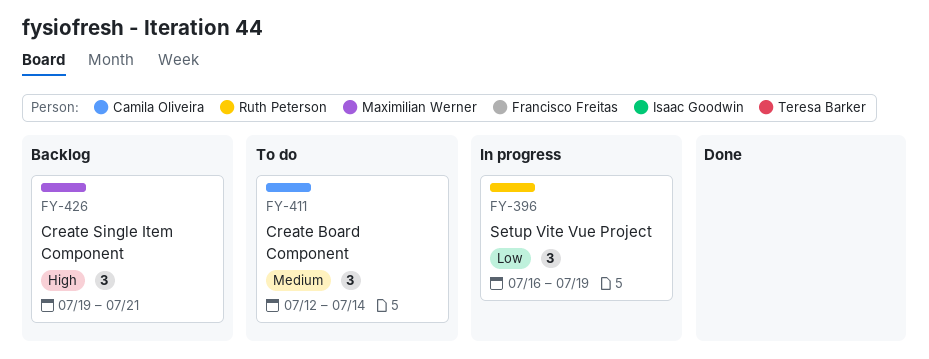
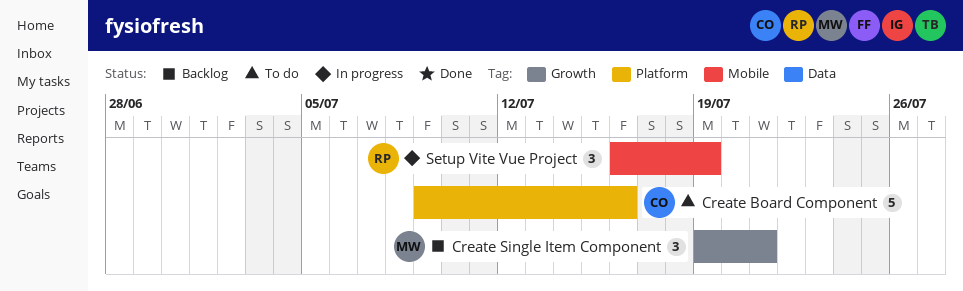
Create Board Component, estimate: 3 -> 5
Create Board Component, start: Jul 12 -> Jul 9
Create Board Component, due: Jul 14 -> Jul 16

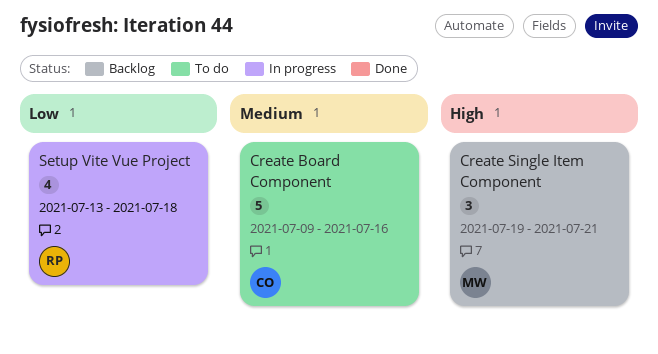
Setup Vite Vue Project, estimate: 3 -> 4
Setup Vite Vue Project, start: Jul 16 -> Jul 13
Setup Vite Vue Project, due: Jul 19 -> Jul 18

